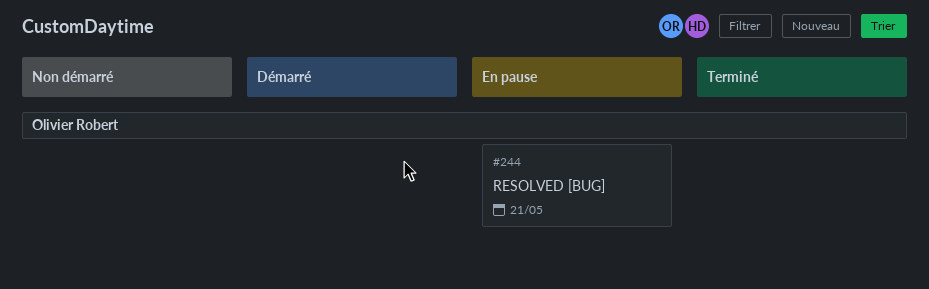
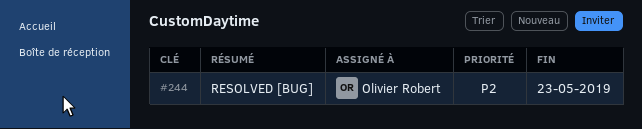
#244, due: May 21 -> May 23

